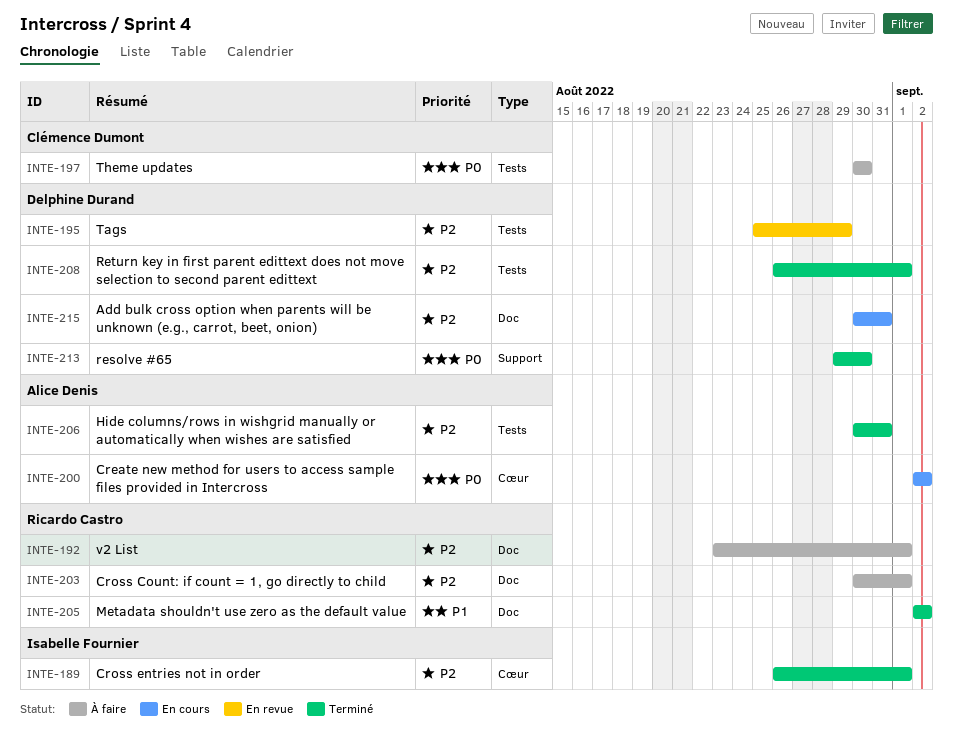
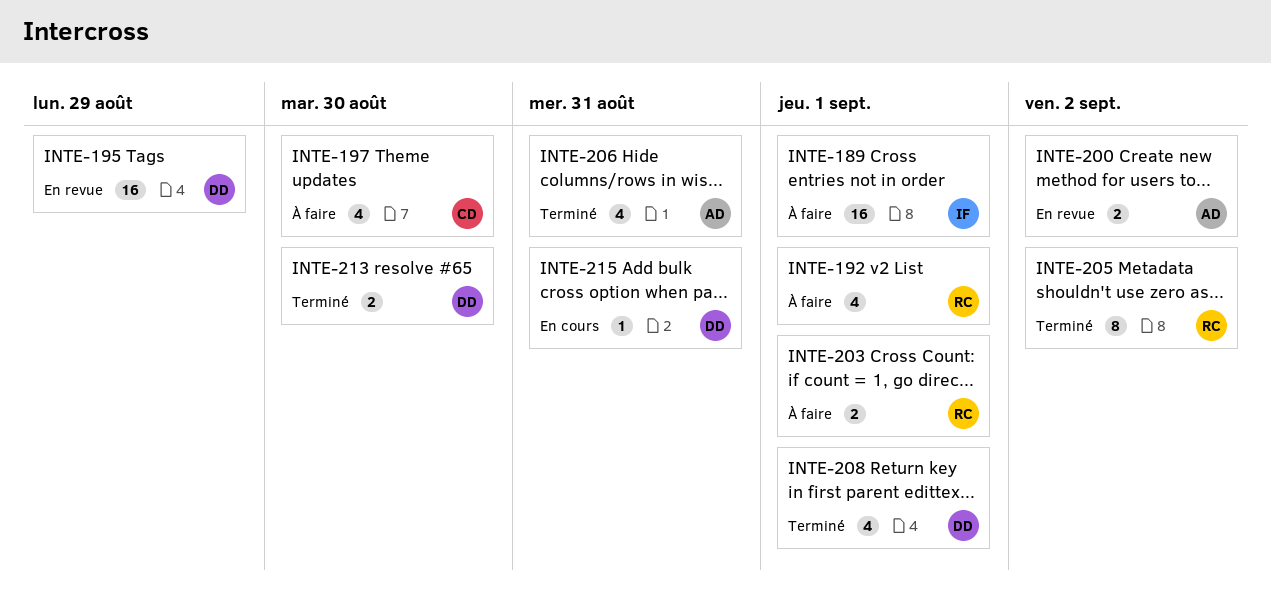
INTE-189, status: Terminé -> À faire
INTE-200, status: En cours -> En revue

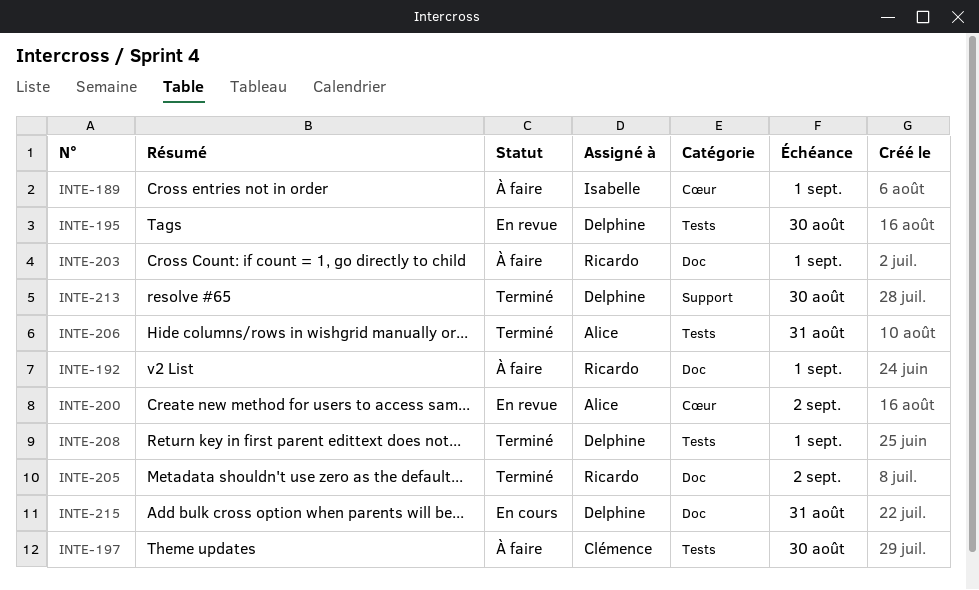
INTE-195, due: Aug 29 -> Aug 30

